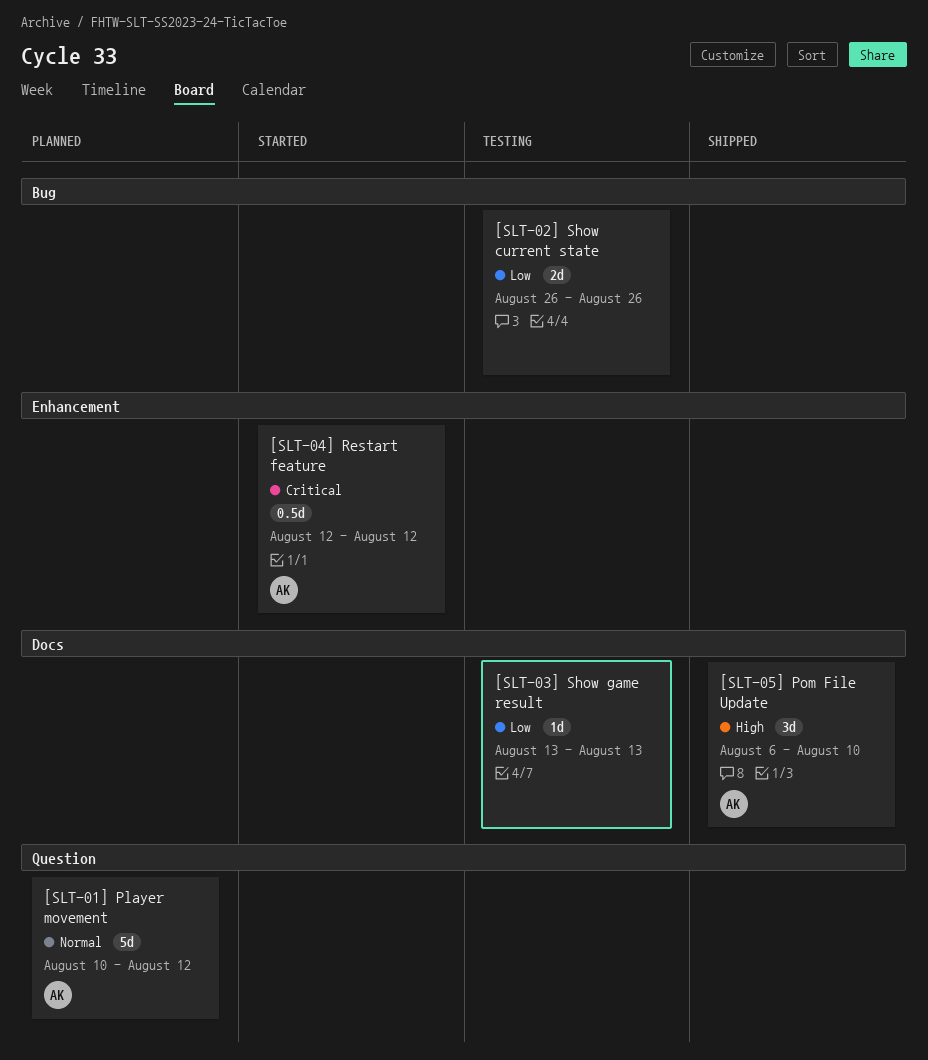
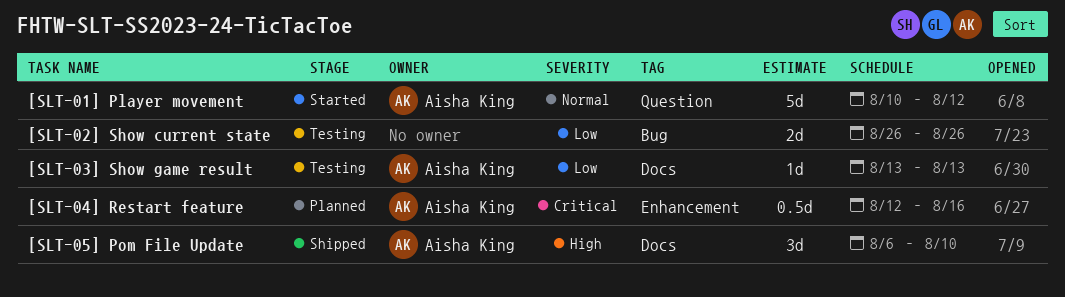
[SLT-01] Player movement, status: Planned -> Started
[SLT-03] Show game result, owner: none -> Aisha King
[SLT-04] Restart feature, status: Started -> Planned
[SLT-04] Restart feature, due: Aug 12 -> Aug 16

